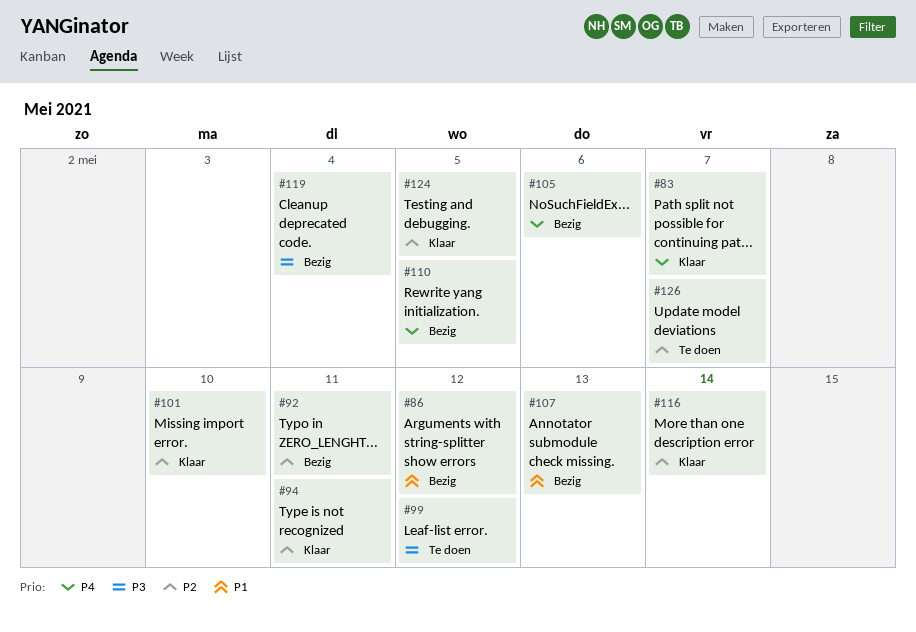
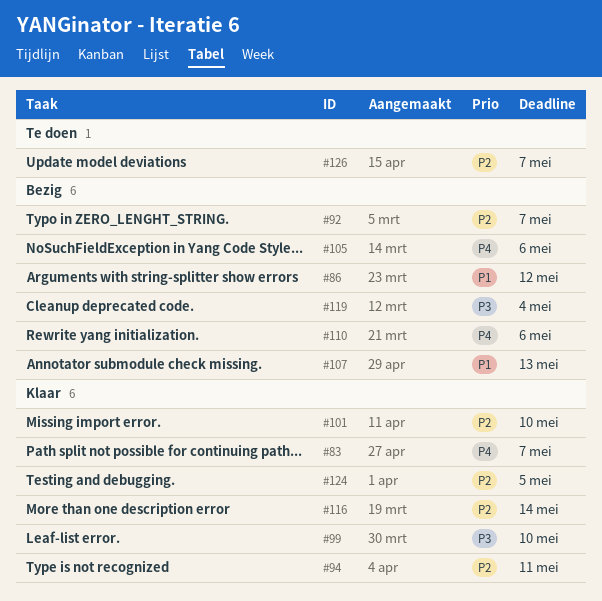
#92, due: May 11 -> May 7
#99, status: Te doen -> Klaar
#99, due: May 12 -> May 10
#110, due: May 5 -> May 6

